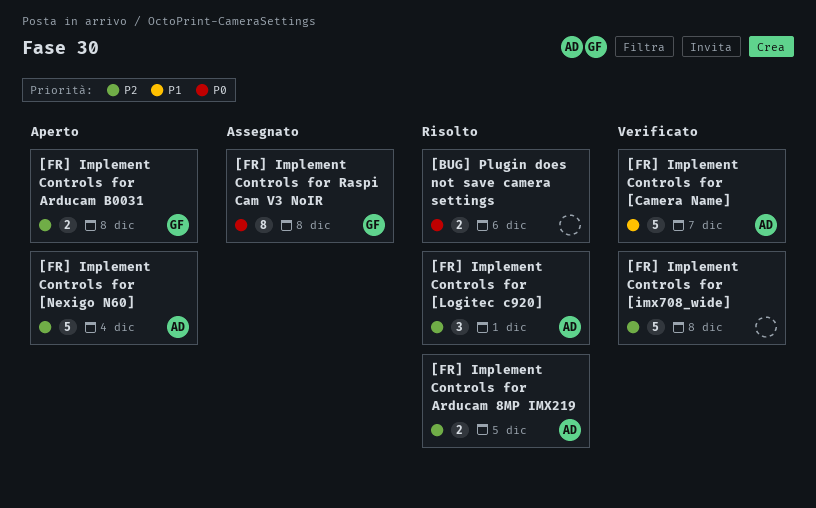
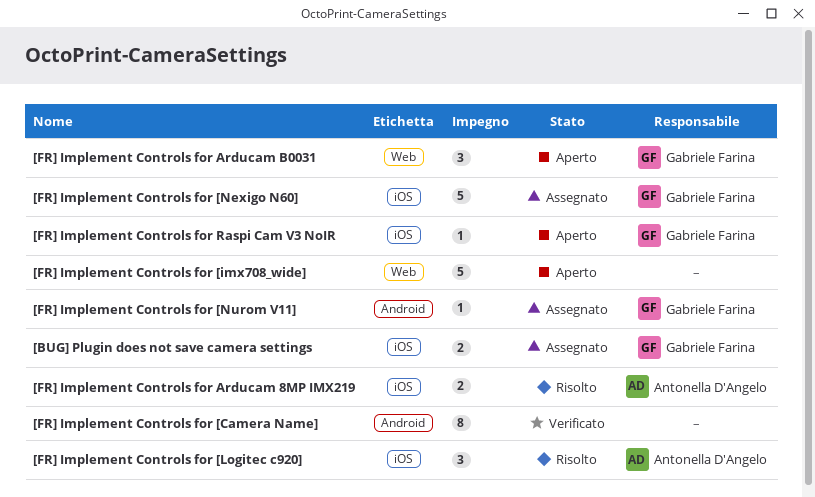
[BUG] Plugin does not save camera settings, status: Risolto -> Assegnato
[BUG] Plugin does not save camera settings, owner: none -> Gabriele Farina
[FR] Implement Controls for [Camera Name], owner: Antonella D'Angelo -> none
[FR] Implement Controls for [Camera Name], estimate: 5 -> 8
[FR] Implement Controls for [imx708_wide], status: Verificato -> Aperto
[FR] Implement Controls for [Nexigo N60], status: Aperto -> Assegnato
[FR] Implement Controls for [Nexigo N60], owner: Antonella D'Angelo -> Gabriele Farina
[FR] Implement Controls for [Nurom V11]: none -> present
[FR] Implement Controls for Arducam B0031, estimate: 2 -> 3
[FR] Implement Controls for Raspi Cam V3 NoIR, status: Assegnato -> Aperto
[FR] Implement Controls for Raspi Cam V3 NoIR, estimate: 8 -> 1

